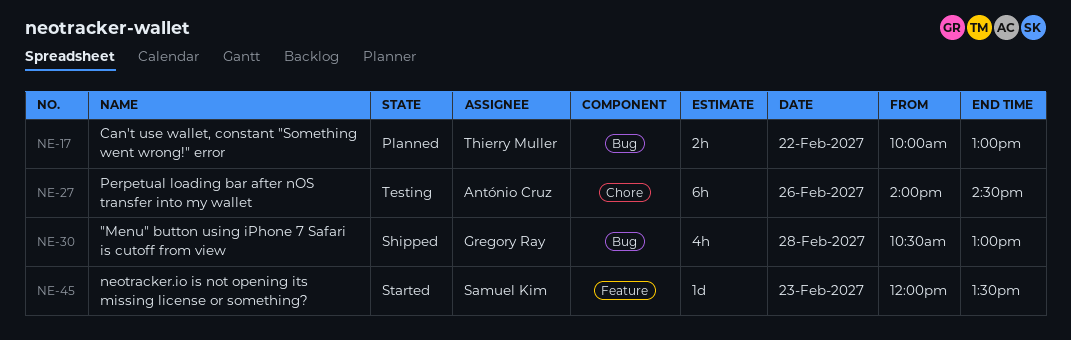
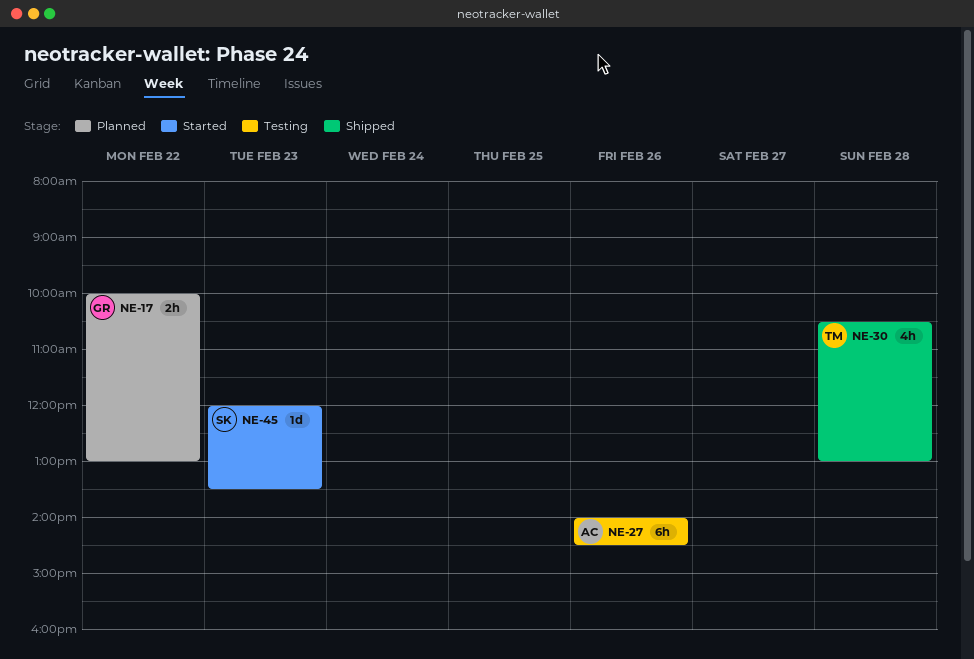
NE-17, owner: Thierry Muller -> Gregory Ray
NE-30, owner: Gregory Ray -> Thierry Muller

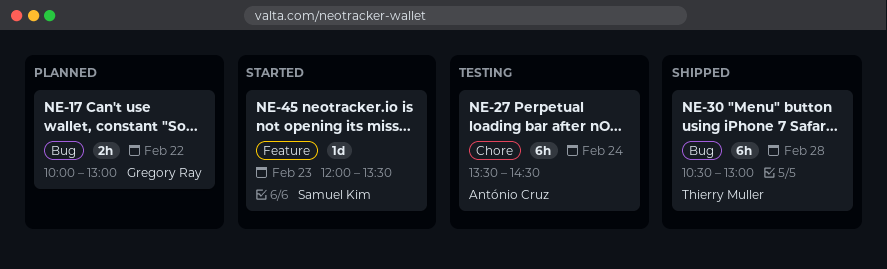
NE-27, day: Feb 26 -> Feb 24
NE-27, begins: 14:00 -> 13:30
NE-30, estimate: 4h -> 6h

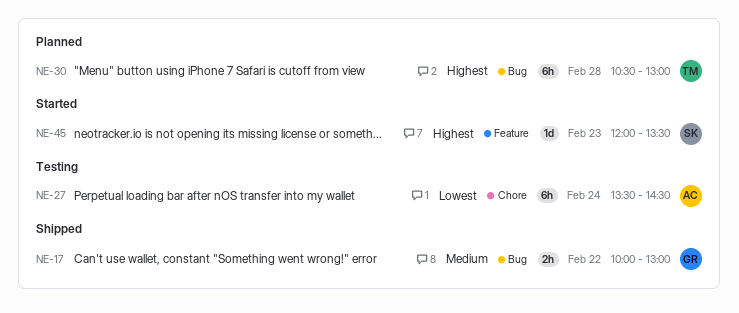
NE-17, status: Planned -> Shipped
NE-30, status: Shipped -> Planned

